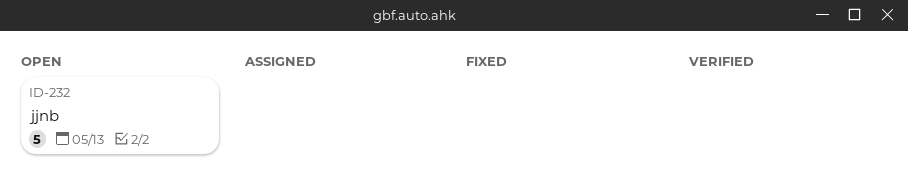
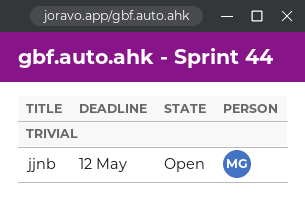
jjnb, due: May 13 -> May 12

